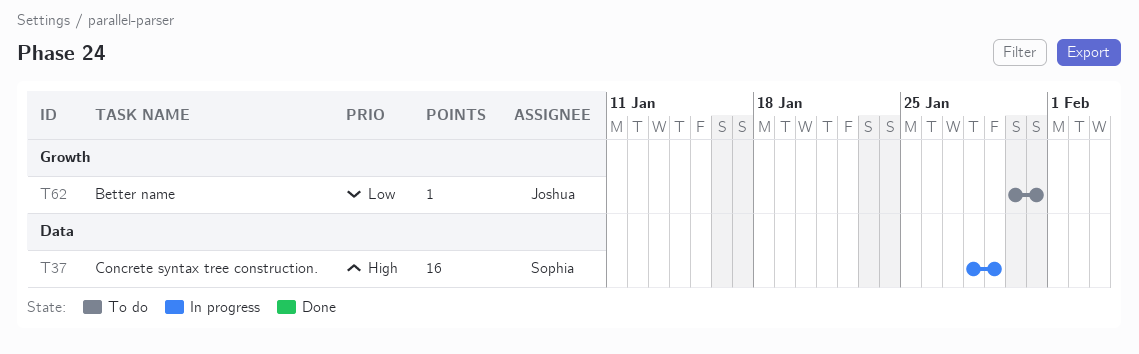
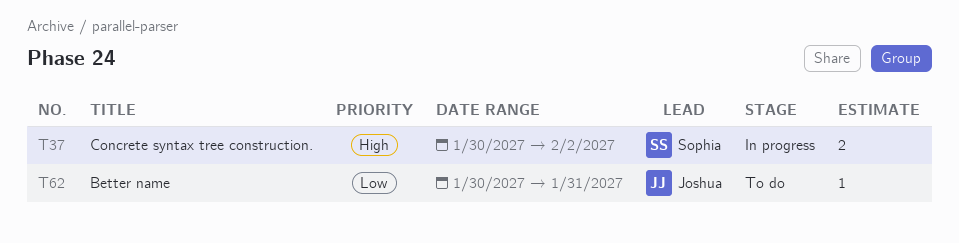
T37, estimate: 16 -> 2
T37, start: Jan 28 -> Jan 30
T37, due: Jan 29 -> Feb 2

